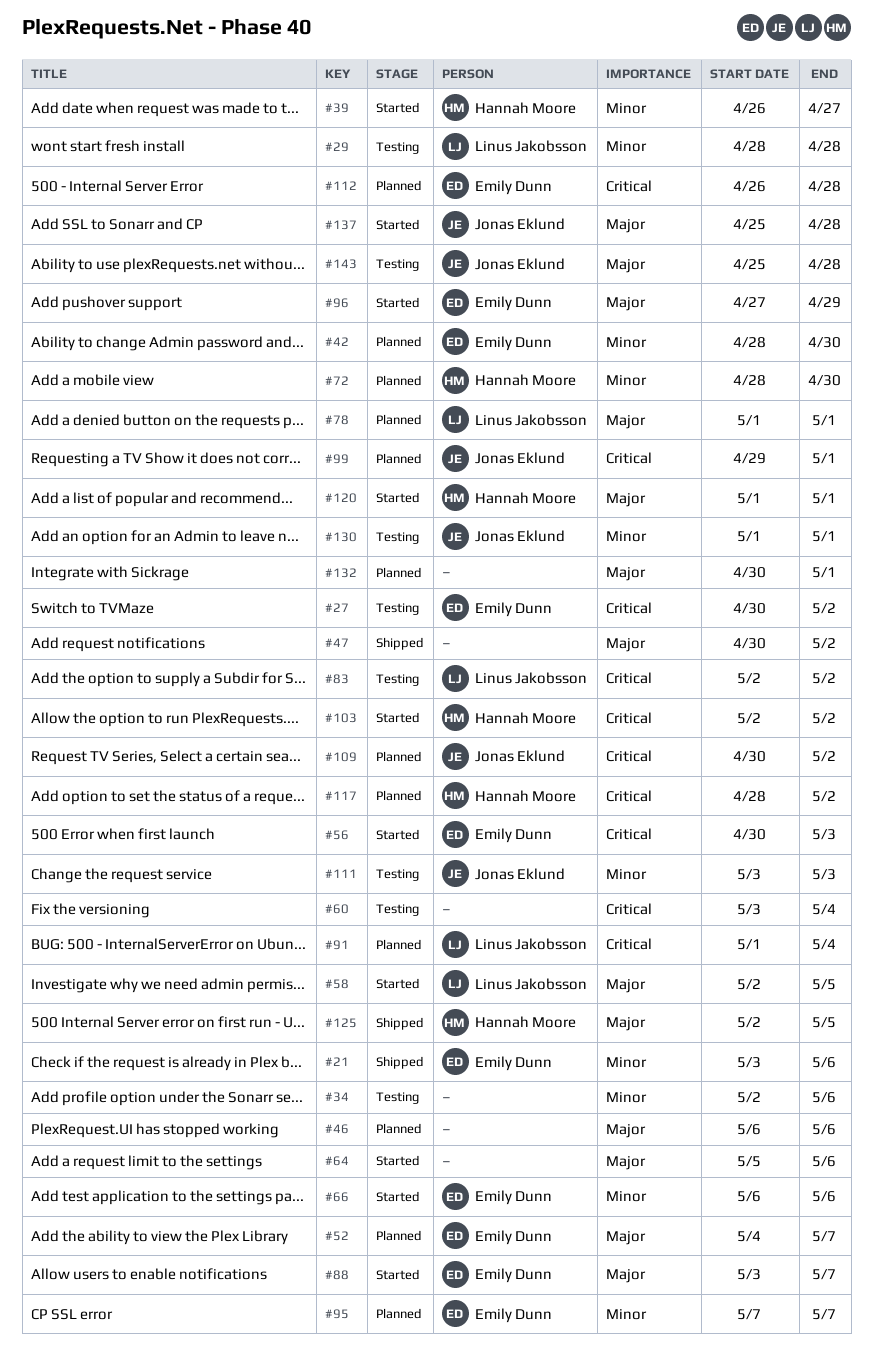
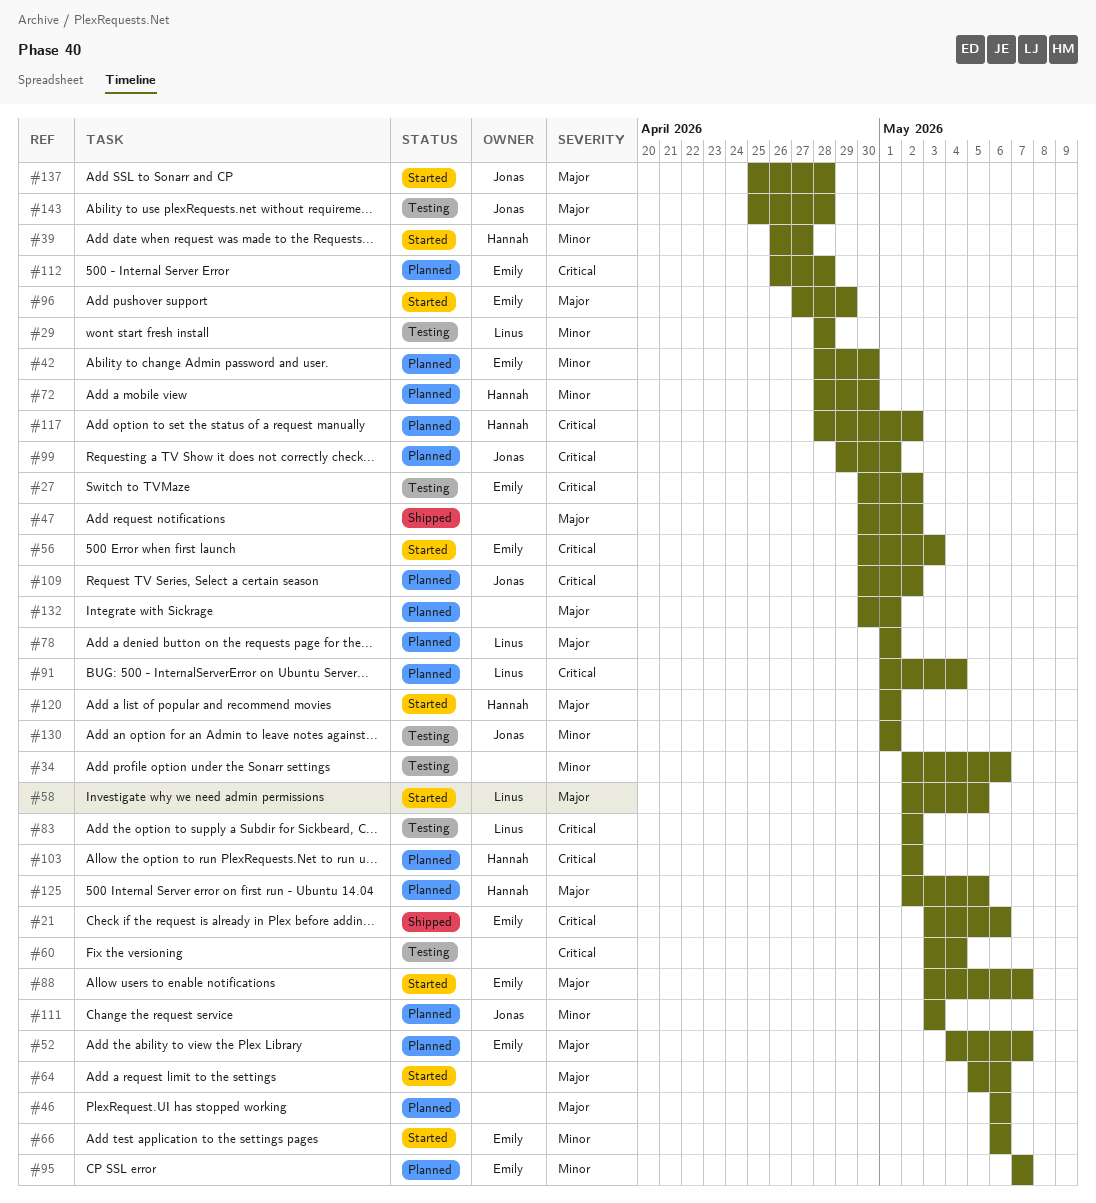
#21, priority: Minor -> Critical
#103, status: Started -> Planned
#111, status: Testing -> Planned
#125, status: Shipped -> Planned

